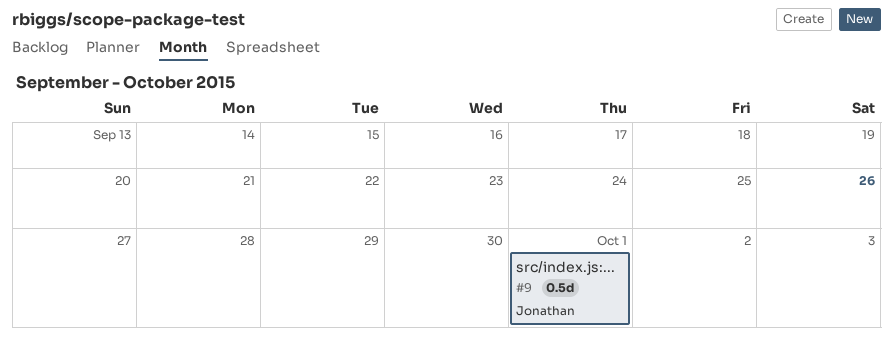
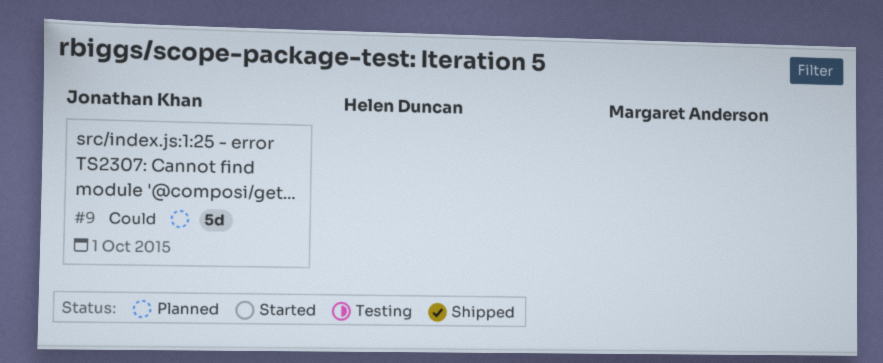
#9, estimate: 0.5d -> 5d

